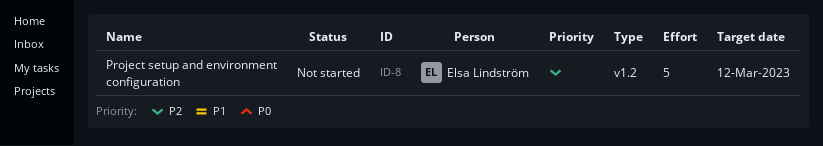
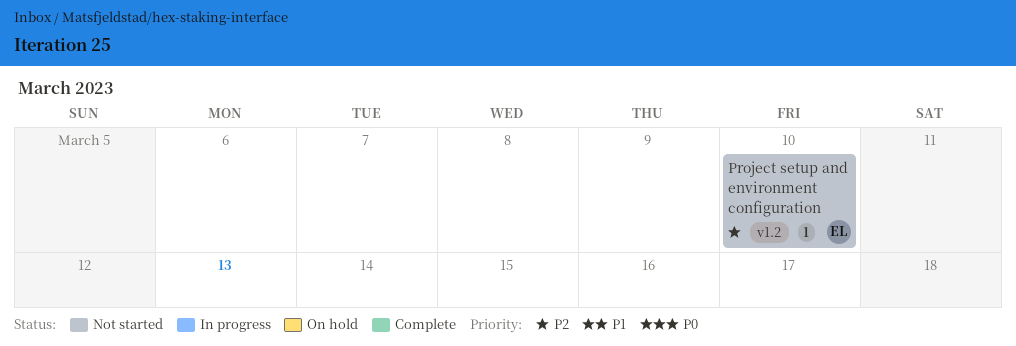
Project setup and environment configuration, estimate: 5 -> 1
Project setup and environment configuration, due: Mar 12 -> Mar 10

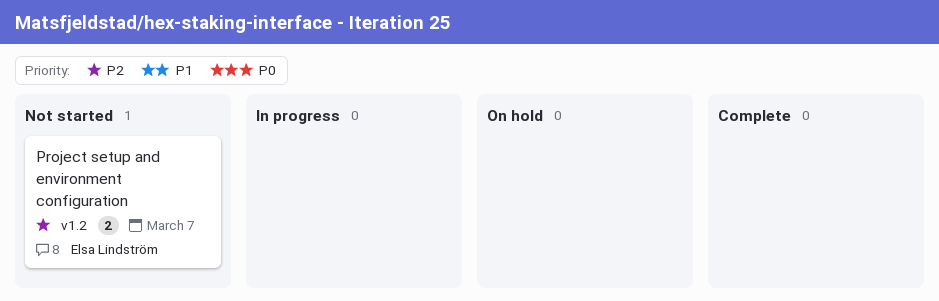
Project setup and environment configuration, estimate: 1 -> 2
Project setup and environment configuration, due: Mar 10 -> Mar 7

